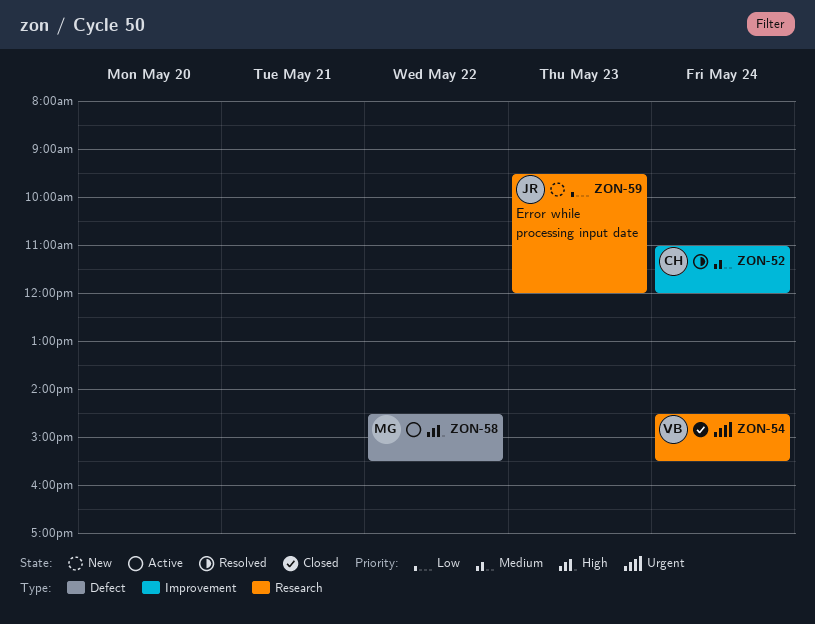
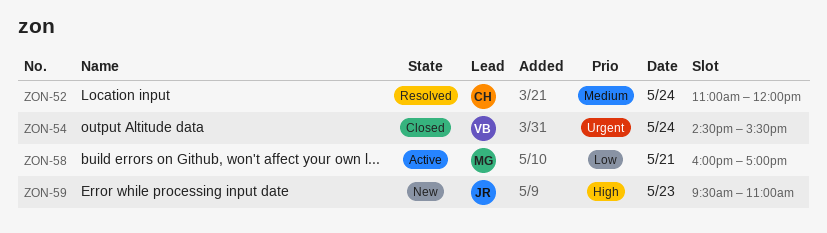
ZON-58, priority: High -> Low
ZON-58, day: May 22 -> May 21
ZON-58, begins: 14:30 -> 16:00
ZON-58, ends: 15:30 -> 17:00
ZON-59, priority: Low -> High
ZON-59, ends: 12:00 -> 11:00

